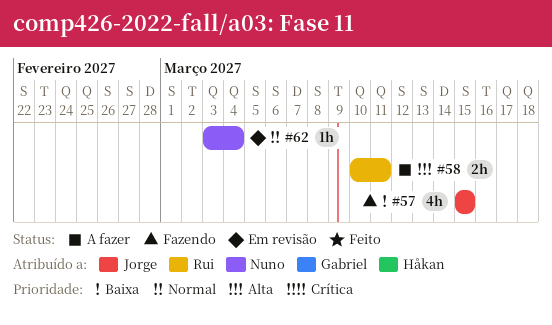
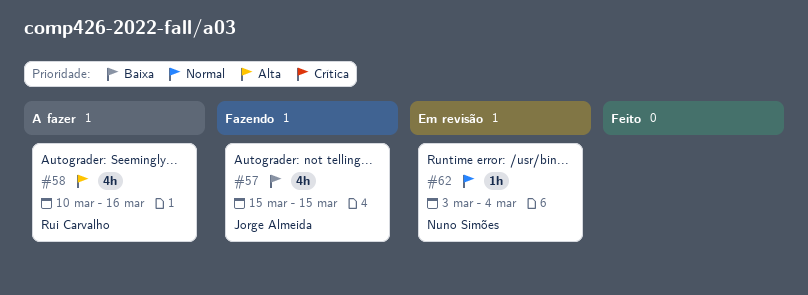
#58, estimate: 2h -> 4h
#58, due: Mar 11 -> Mar 16

